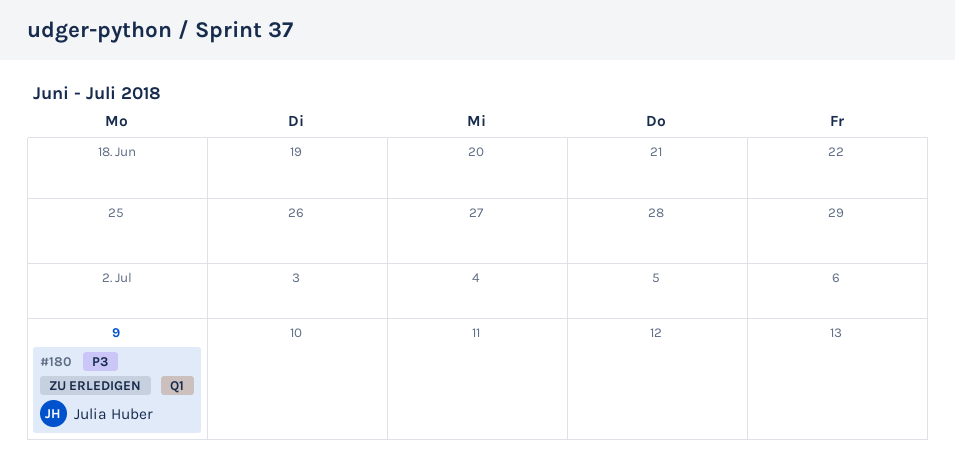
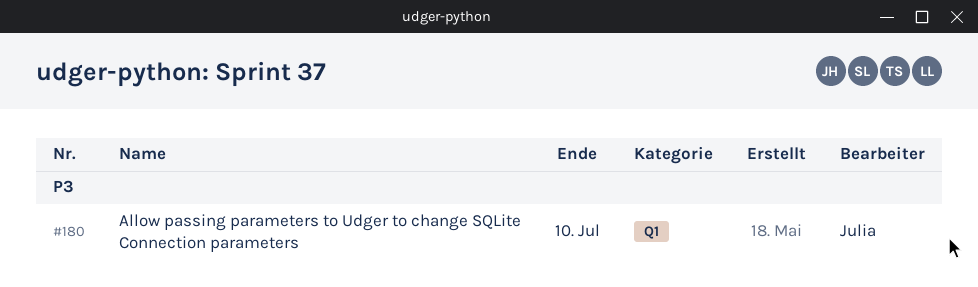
#180, due: Jul 9 -> Jul 10

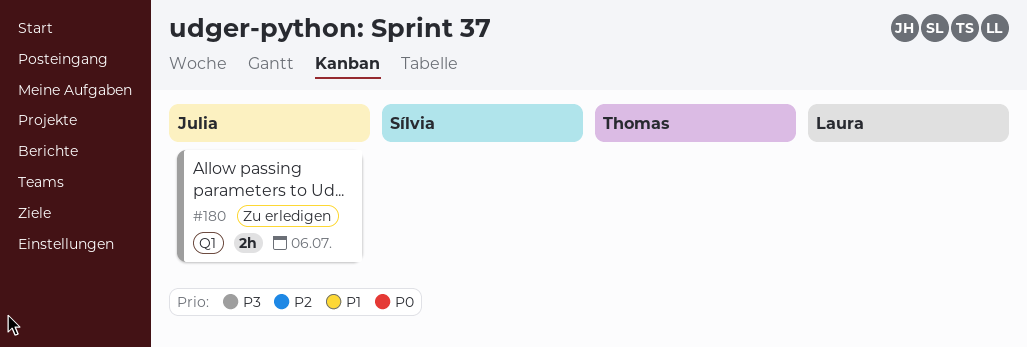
#180, due: Jul 10 -> Jul 6

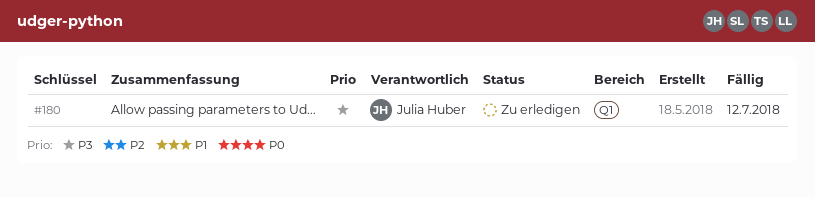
#180, due: Jul 6 -> Jul 12

